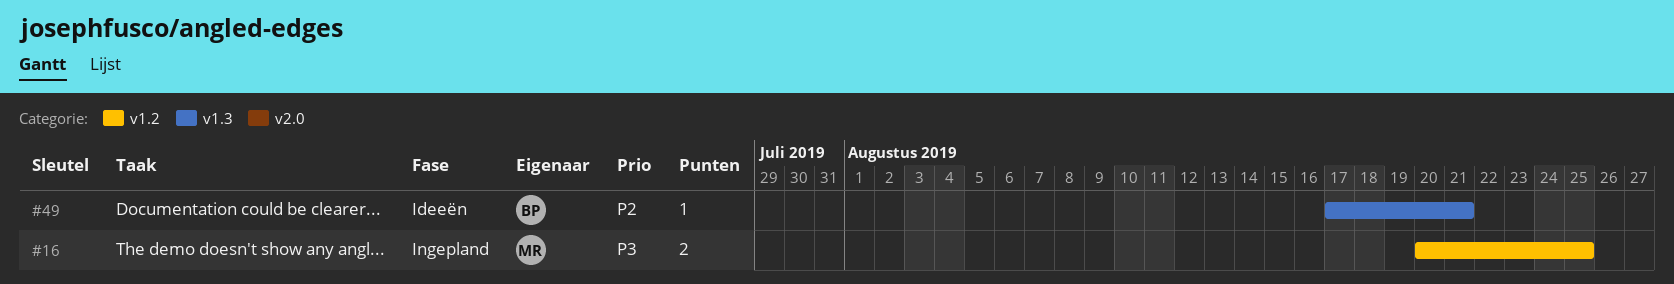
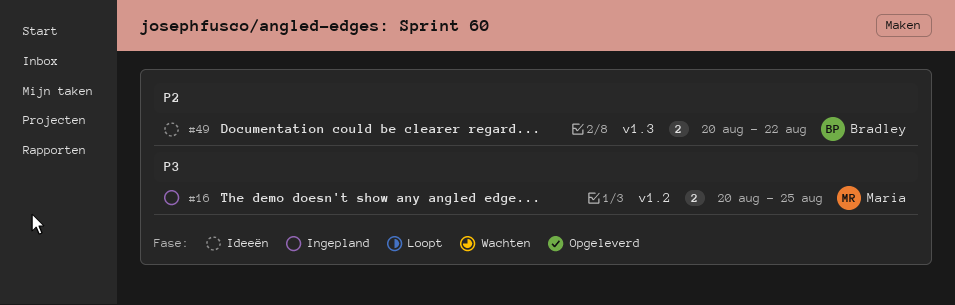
#49, estimate: 1 -> 2
#49, start: Aug 17 -> Aug 20
#49, due: Aug 21 -> Aug 22

